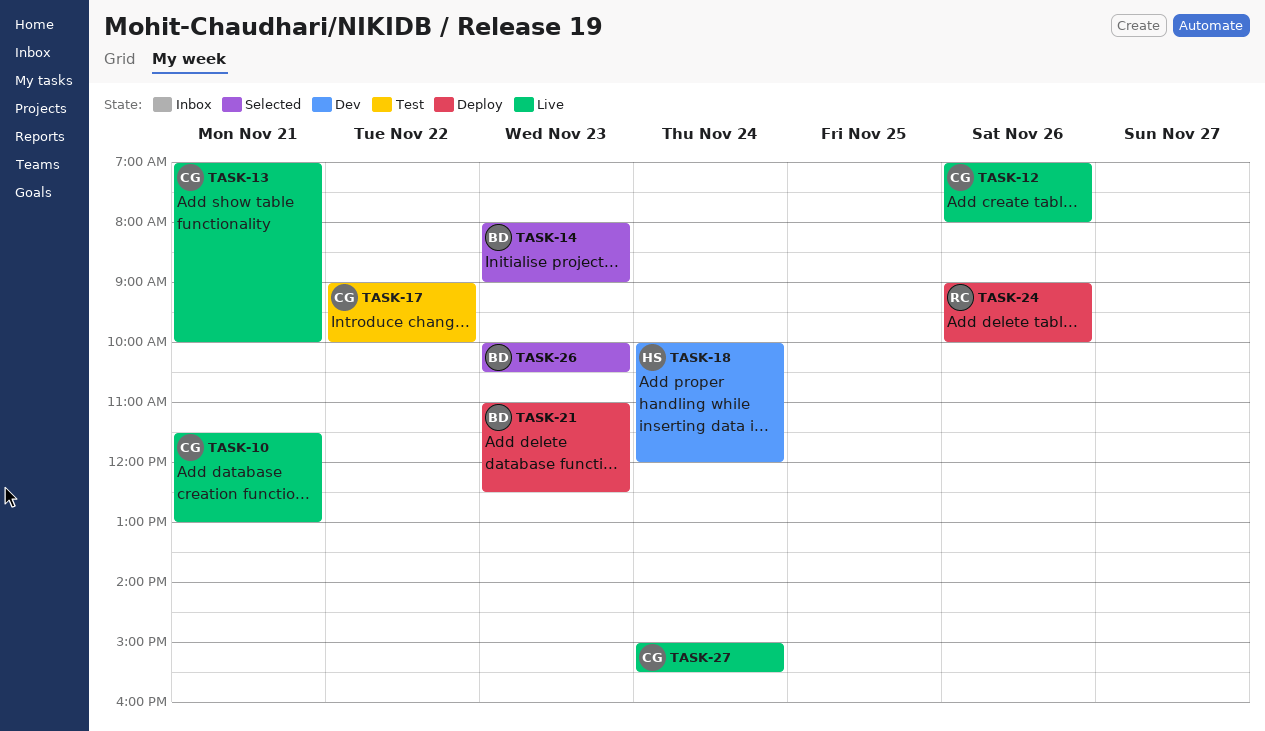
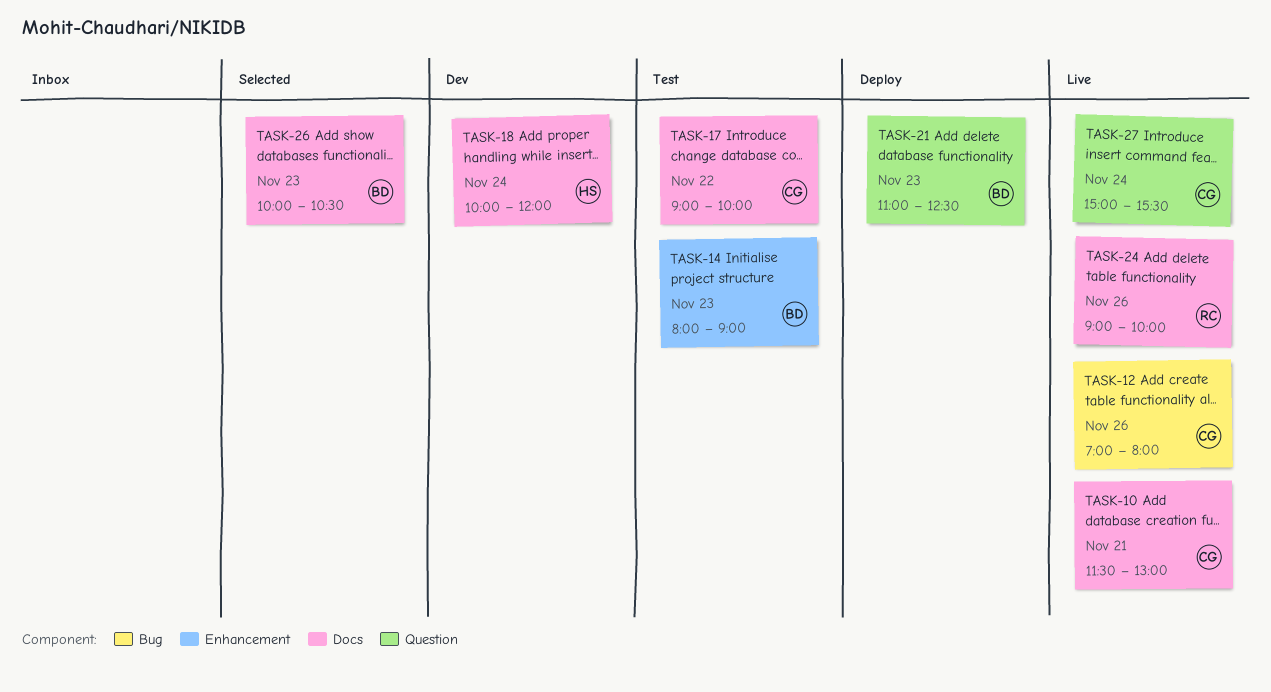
TASK-13: present -> none
TASK-14, status: Selected -> Test
TASK-24, status: Deploy -> Live

